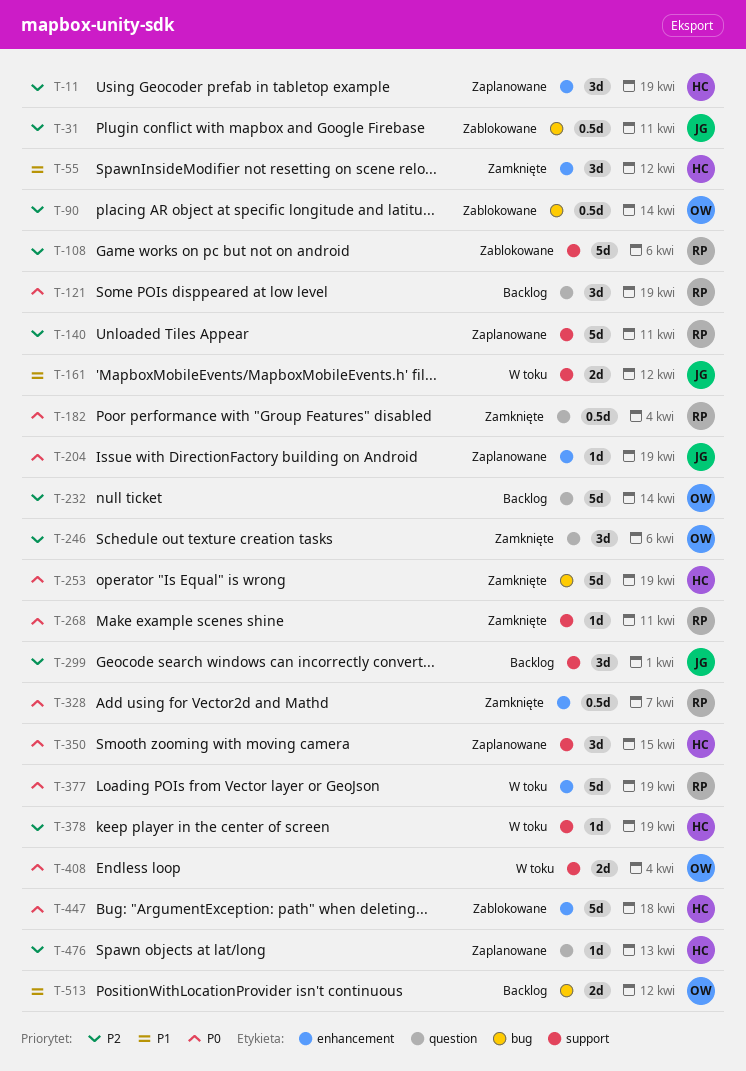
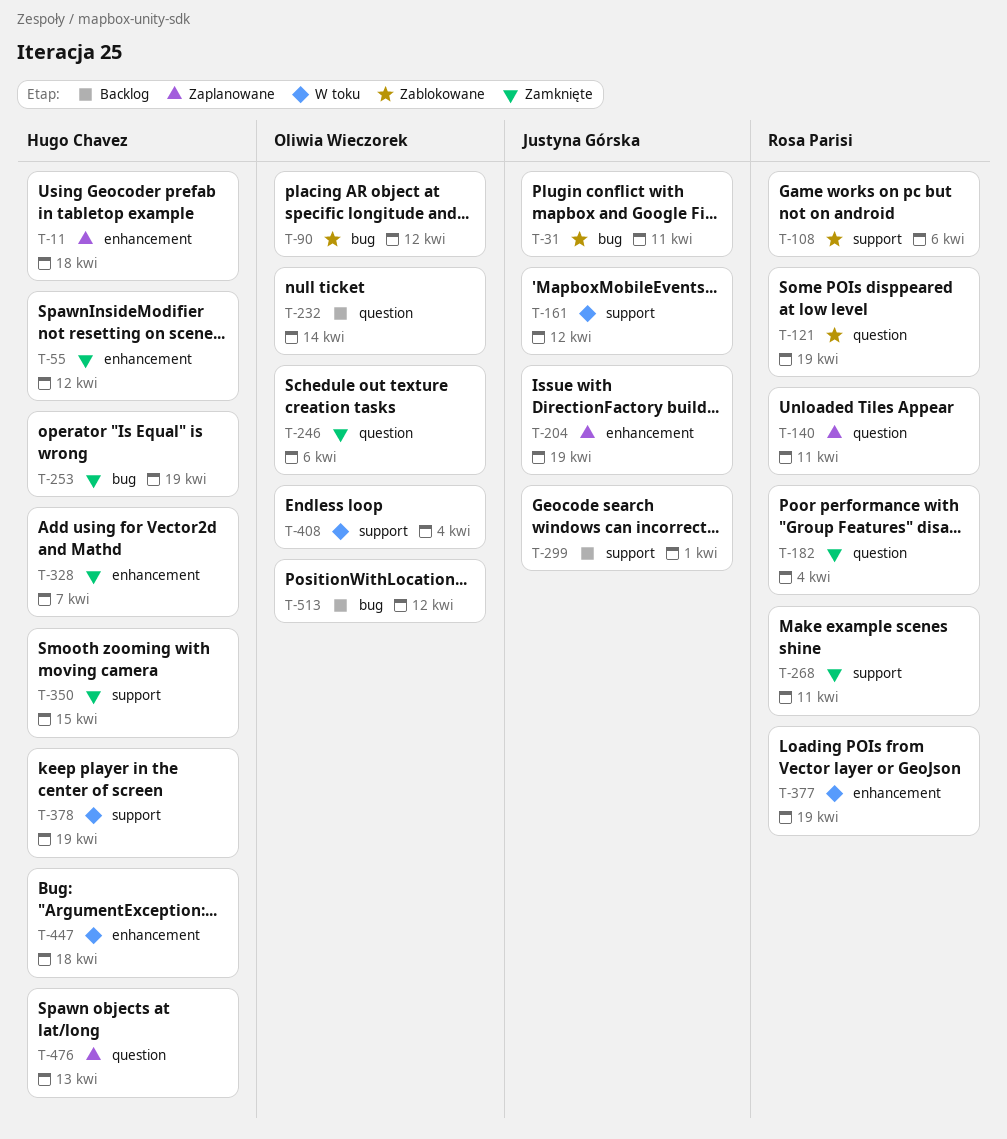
T-11, due: Apr 19 -> Apr 18
T-90, due: Apr 14 -> Apr 12
T-121, status: Backlog -> Zablokowane
T-140, label: support -> question
T-328, owner: Rosa Parisi -> Hugo Chavez
T-350, status: Zaplanowane -> Zamknięte
T-447, status: Zablokowane -> W toku

